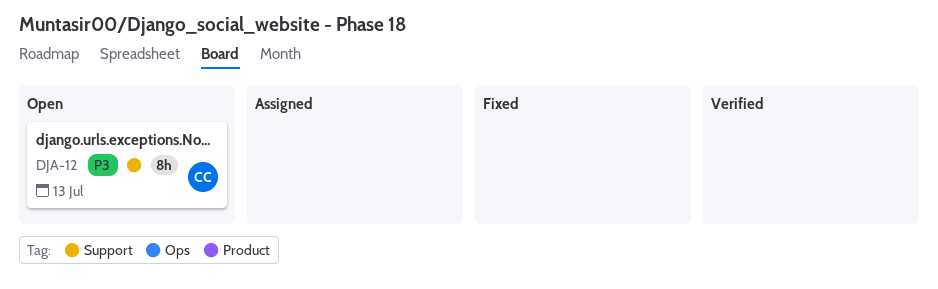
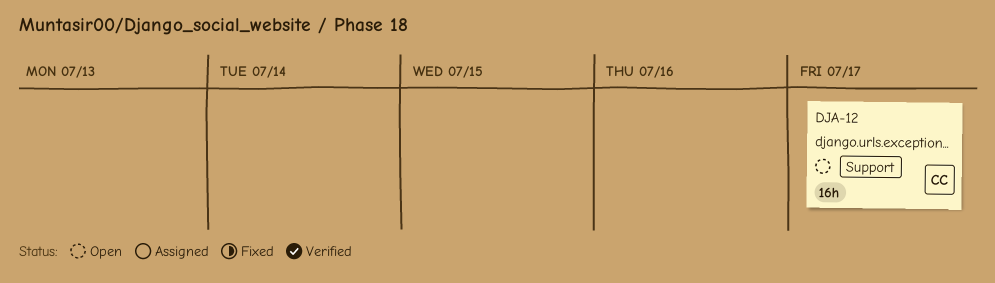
DJA-12, estimate: 8h -> 16h
DJA-12, due: Jul 13 -> Jul 17

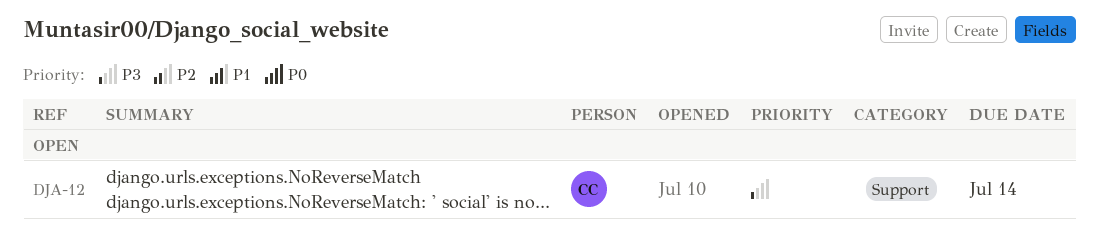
DJA-12, due: Jul 17 -> Jul 14

